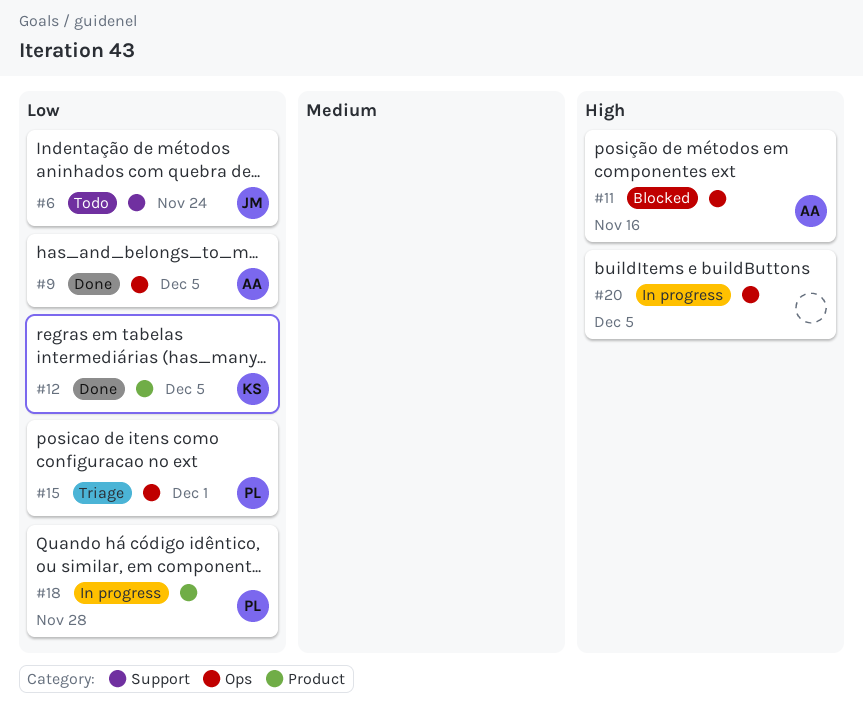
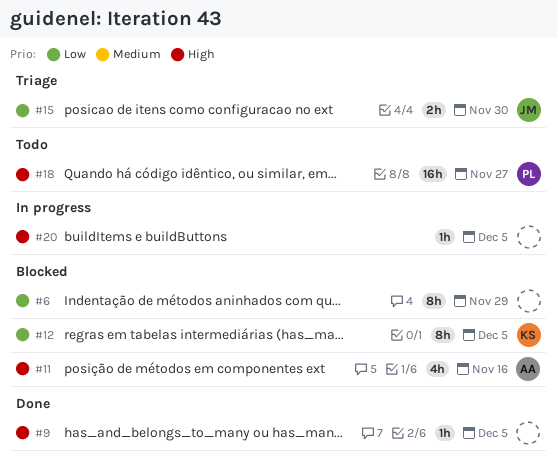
#6, status: Todo -> Blocked
#6, owner: JM -> none
#6, due: Nov 24 -> Nov 29
#9, owner: AA -> none
#9, priority: Low -> High
#12, status: Done -> Blocked
#15, owner: PL -> JM
#15, due: Dec 1 -> Nov 30
#18, status: In progress -> Todo
#18, priority: Low -> High
#18, due: Nov 28 -> Nov 27

